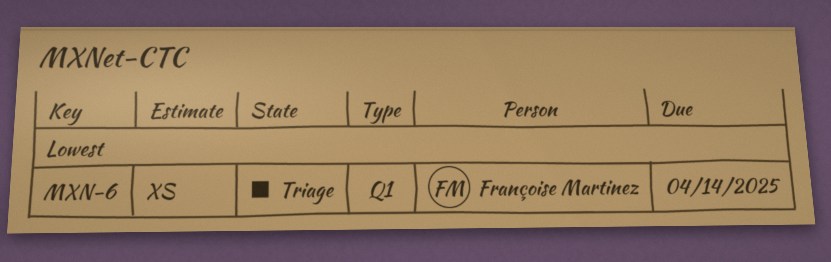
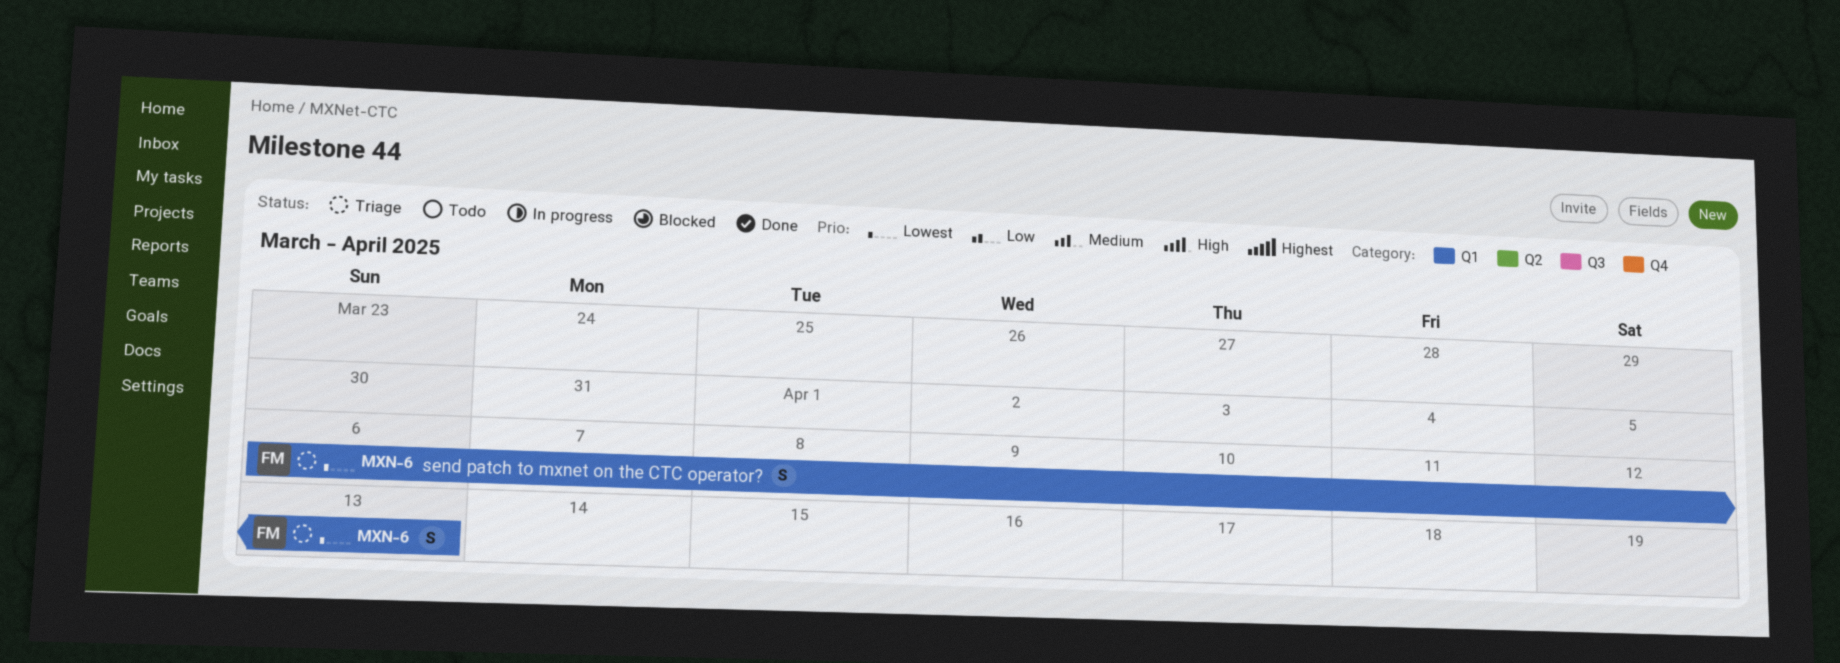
MXN-6, estimate: XS -> S
MXN-6, due: Apr 14 -> Apr 13

